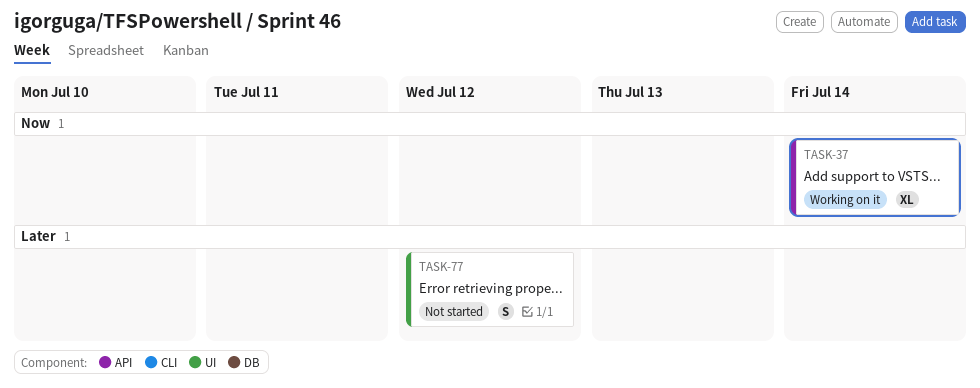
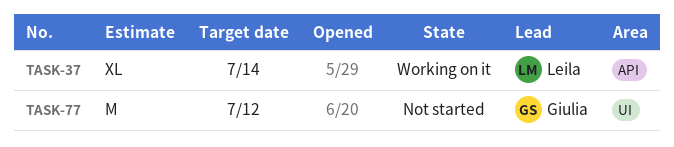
TASK-77, estimate: S -> M

